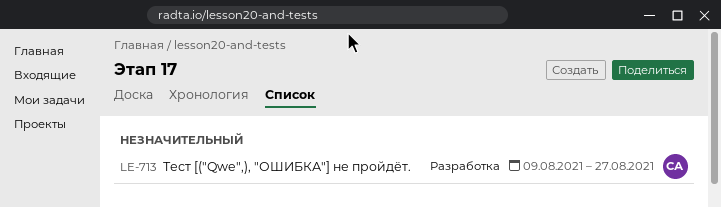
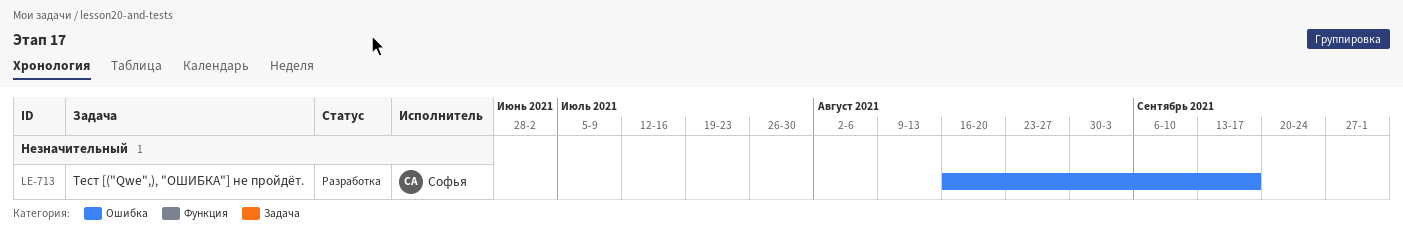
LE-713, start: Aug 9 -> Aug 16
LE-713, due: Aug 27 -> Sep 17

